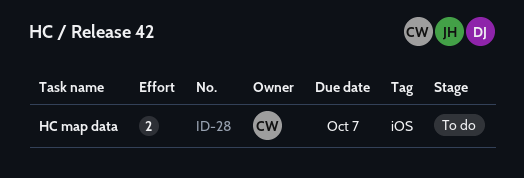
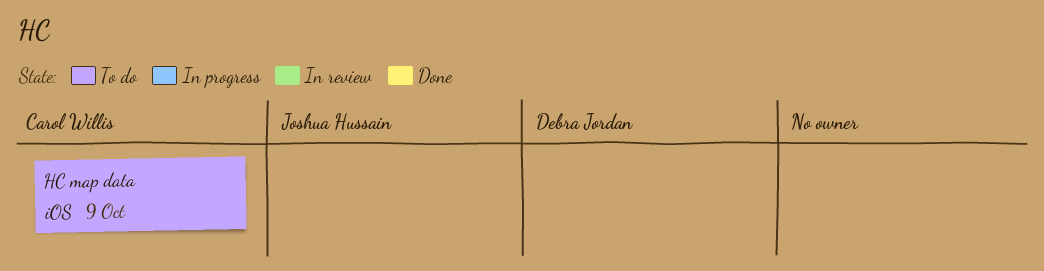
HC map data, due: Oct 7 -> Oct 9

